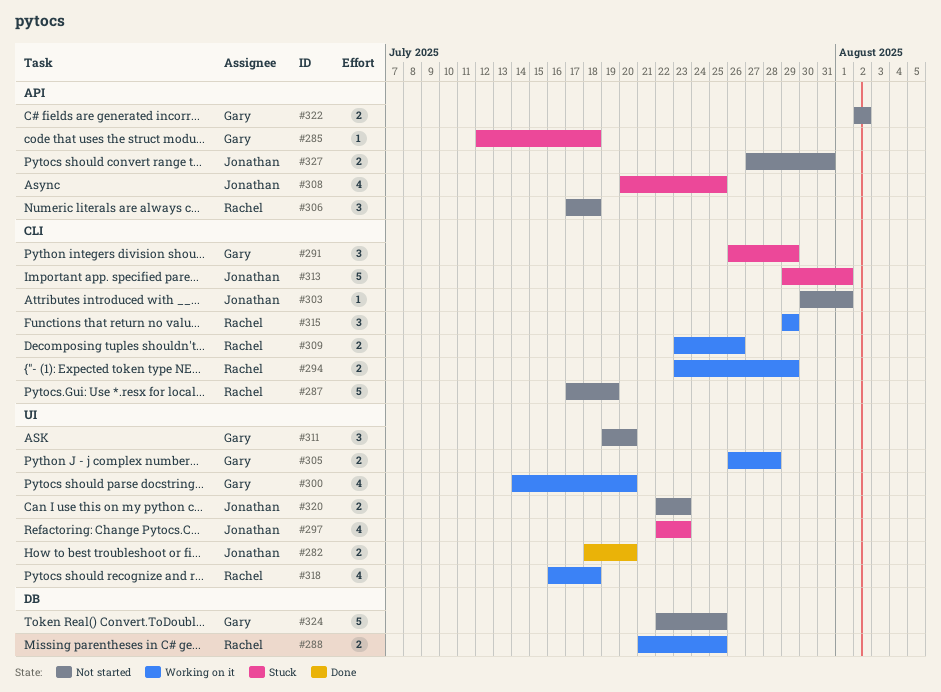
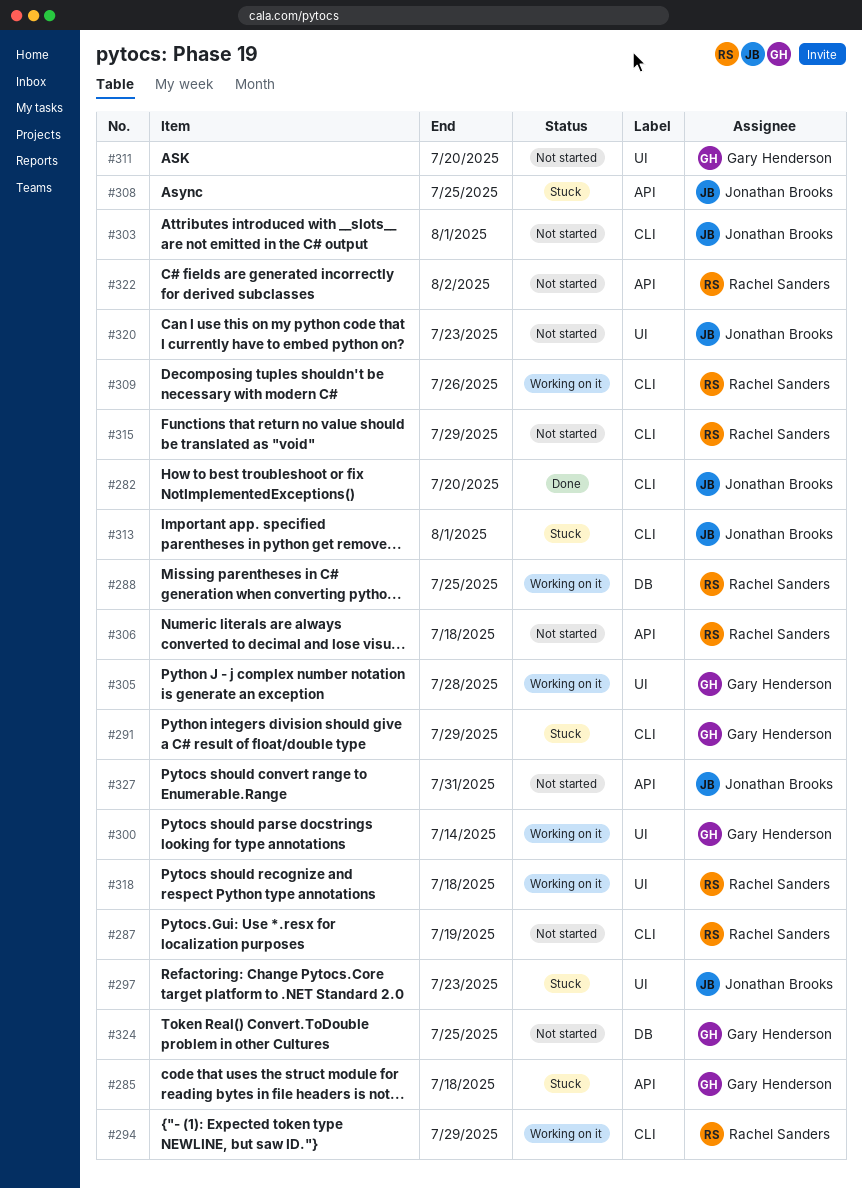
#282, label: UI -> CLI
#300, due: Jul 20 -> Jul 14
#315, status: Working on it -> Not started
#322, owner: Gary Henderson -> Rachel Sanders

